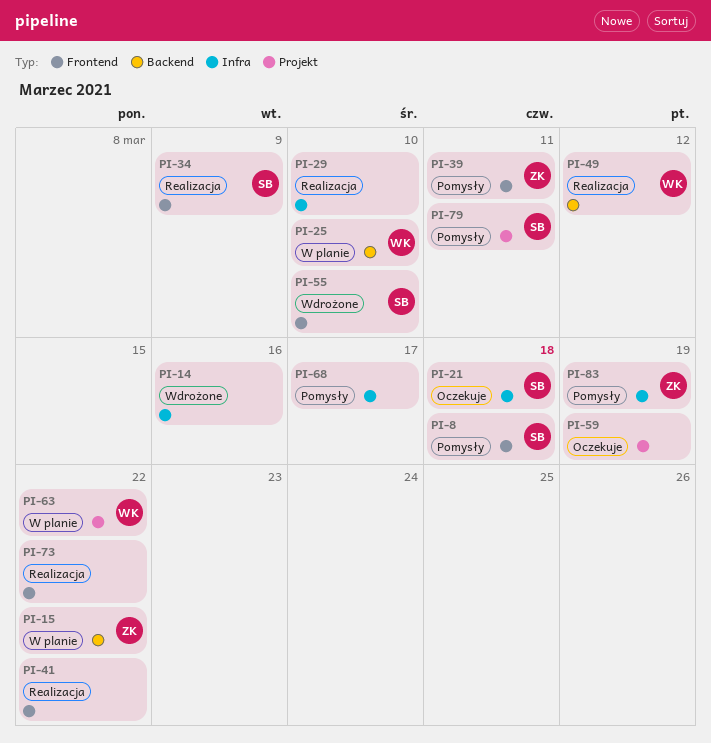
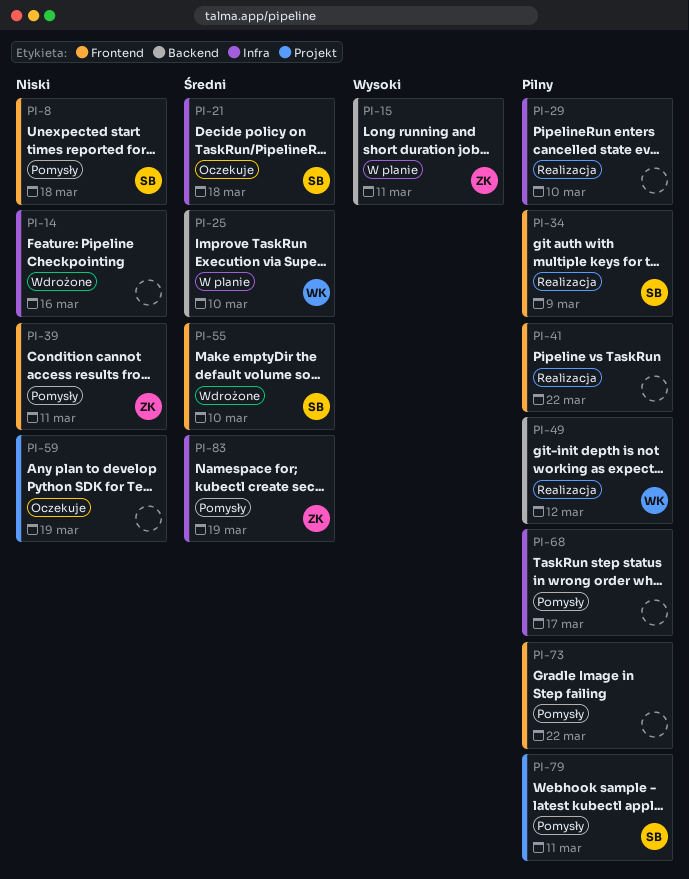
PI-15, due: Mar 22 -> Mar 11
PI-63: present -> none
PI-73, status: Realizacja -> Pomysły

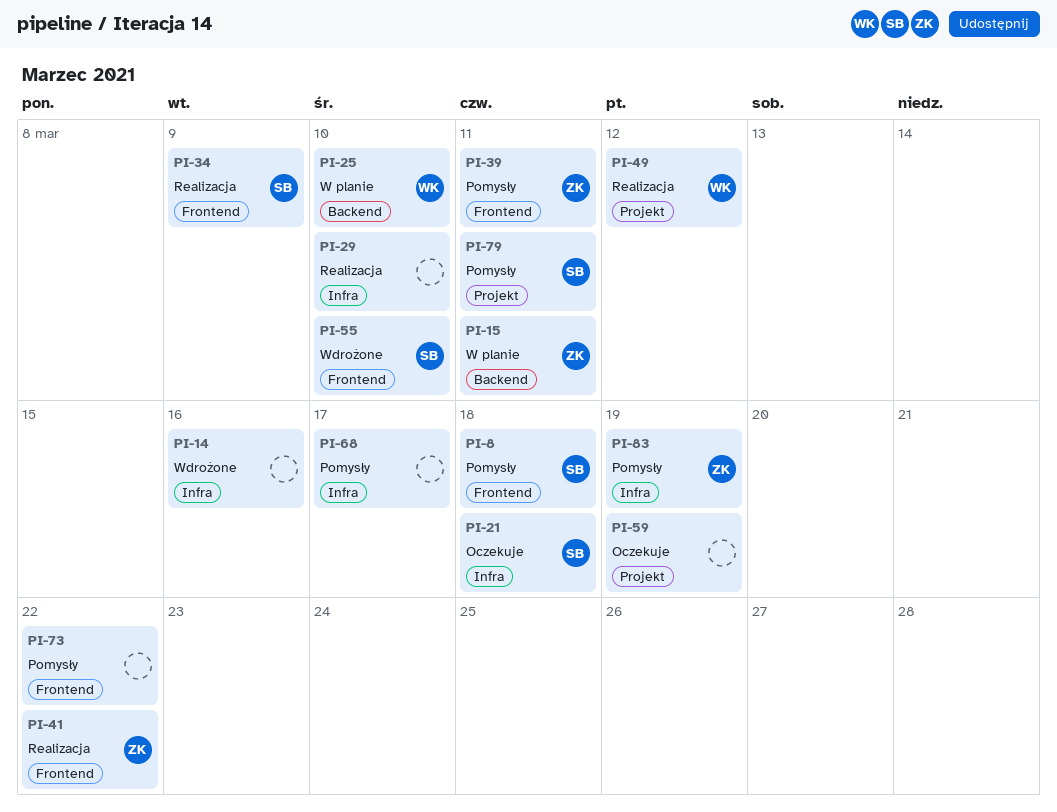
PI-41, owner: none -> ZK
PI-49, label: Backend -> Projekt

